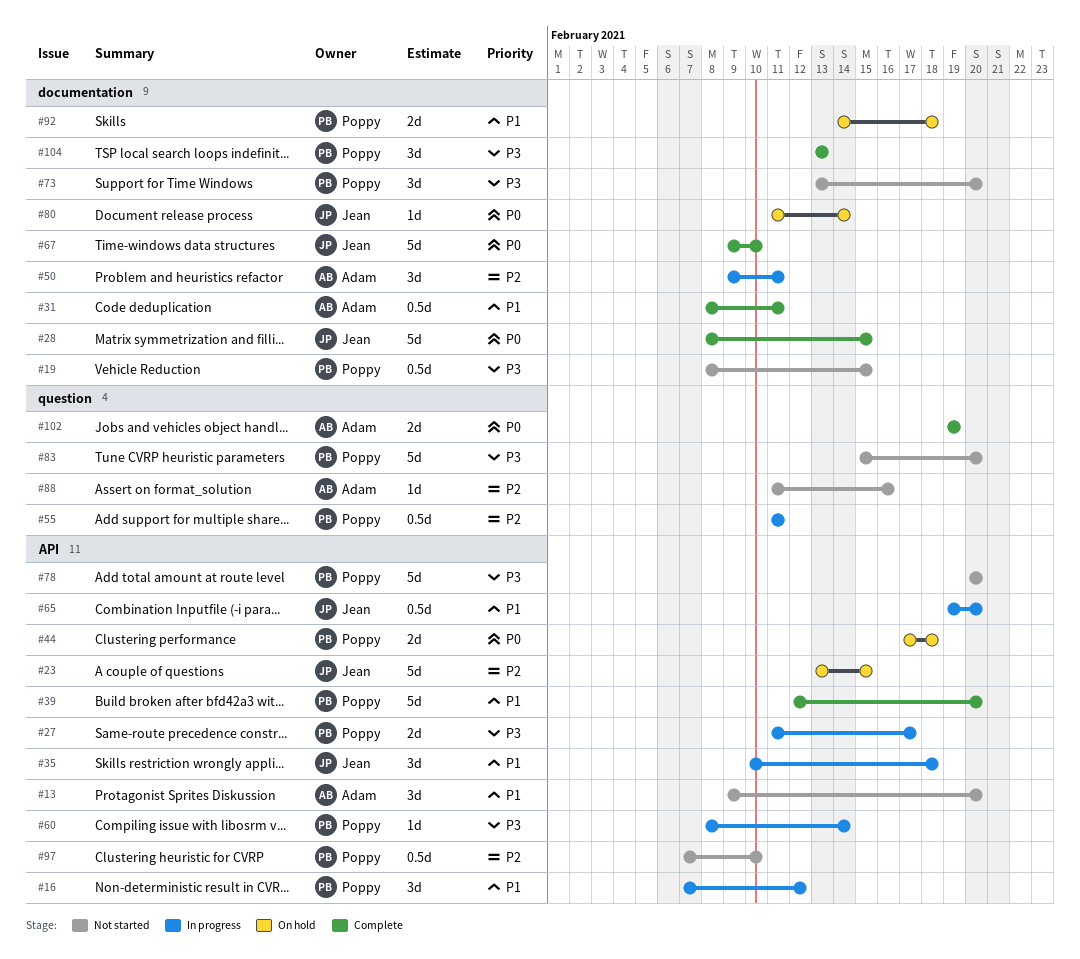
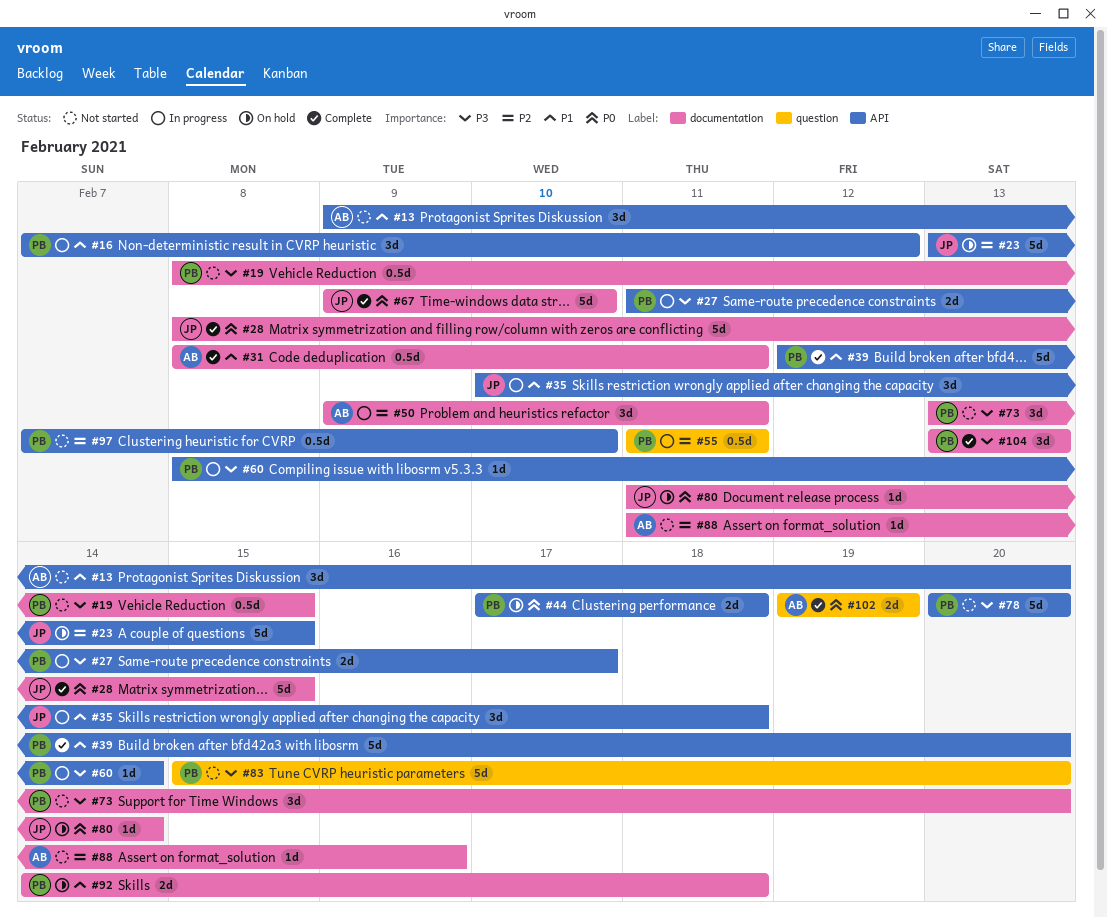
#65: present -> none
#88, label: question -> documentation

